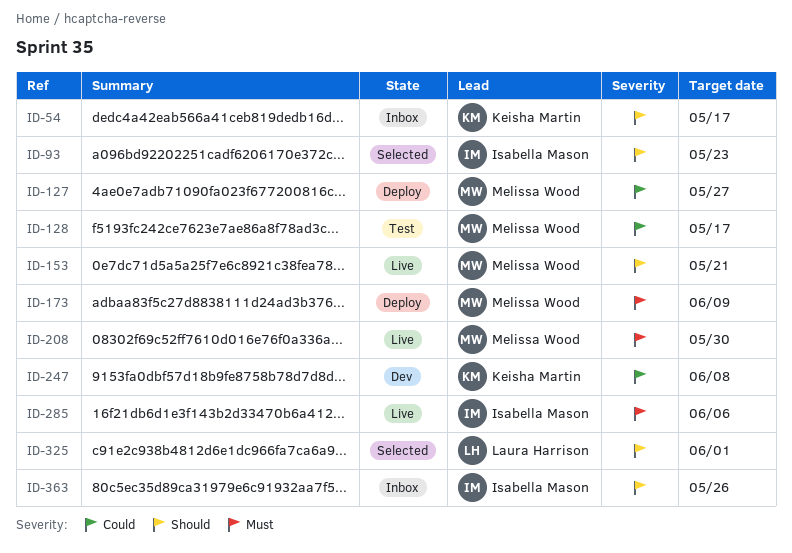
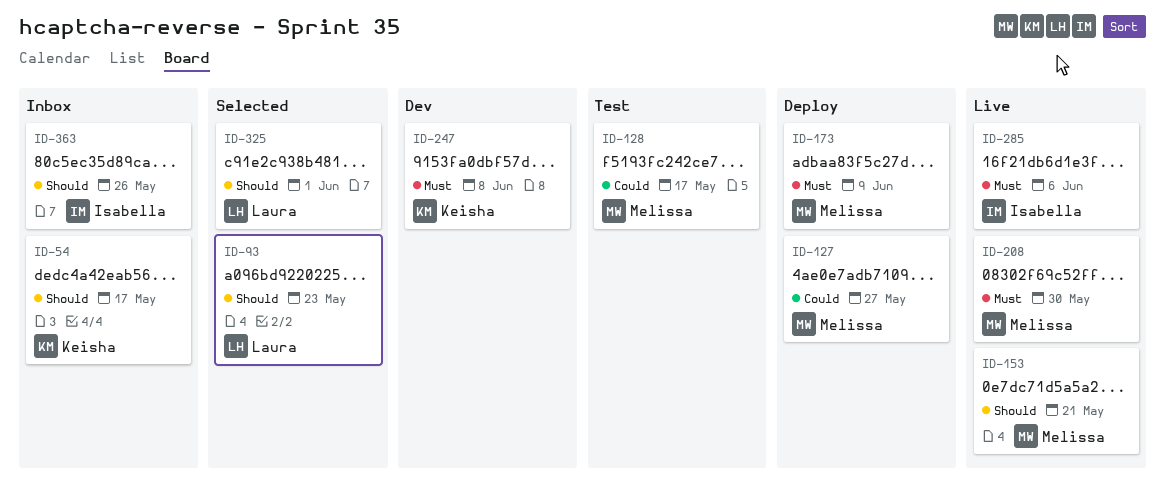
ID-93, owner: Isabella Mason -> Laura Harrison
ID-247, priority: Could -> Must

